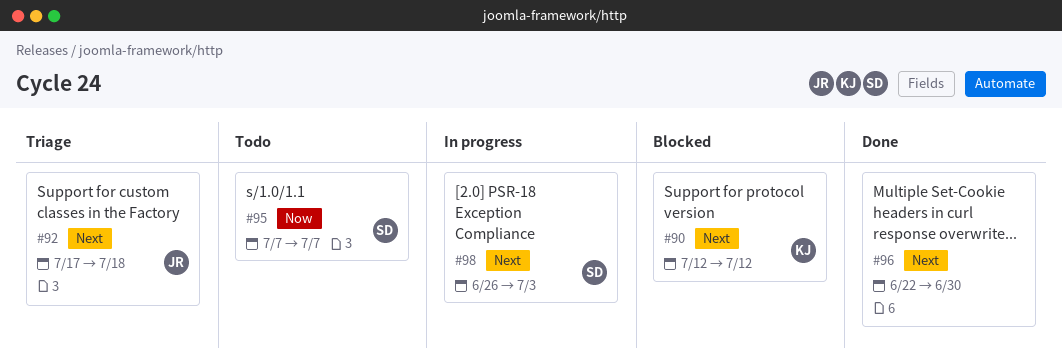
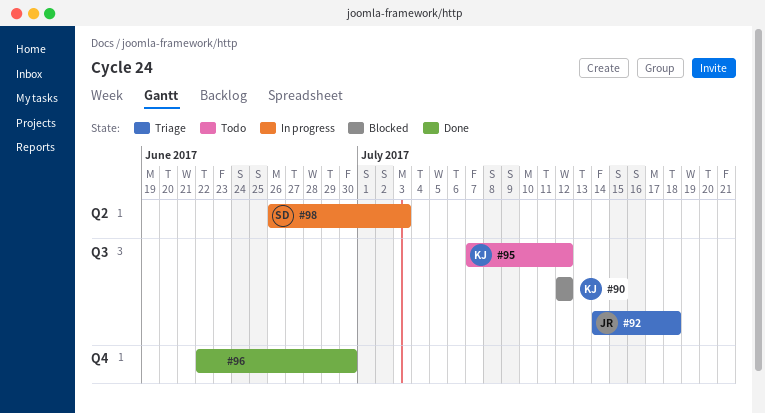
#92, start: Jul 17 -> Jul 14
#95, owner: SD -> KJ
#95, due: Jul 7 -> Jul 12

